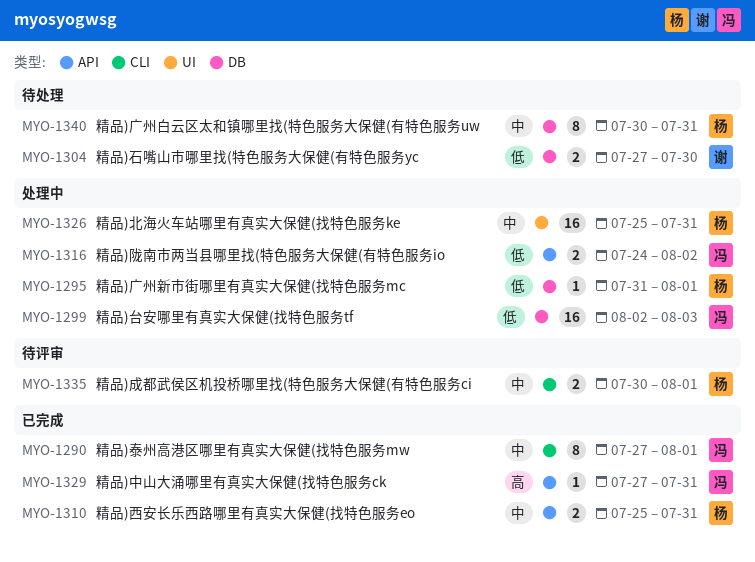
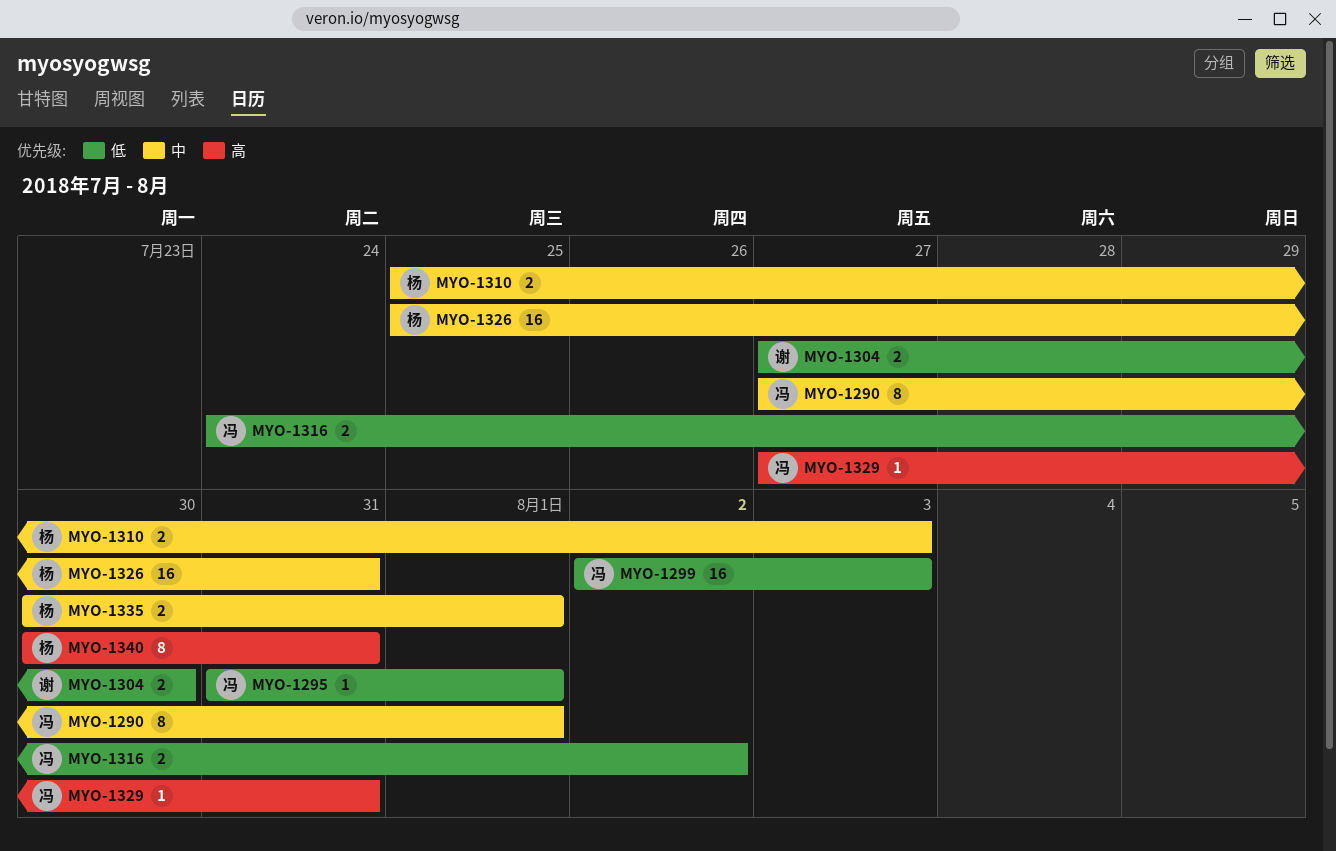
MYO-1295, owner: 杨 -> 冯
MYO-1310, due: Jul 31 -> Aug 3
MYO-1340, priority: 中 -> 高

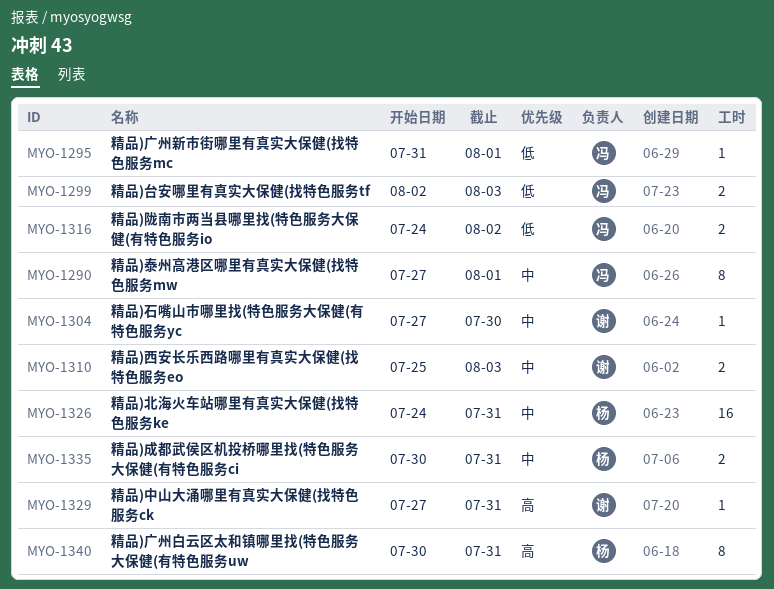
MYO-1299, estimate: 16 -> 2
MYO-1304, priority: 低 -> 中
MYO-1304, estimate: 2 -> 1
MYO-1310, owner: 杨 -> 谢
MYO-1326, start: Jul 25 -> Jul 24
MYO-1329, owner: 冯 -> 谢
MYO-1335, due: Aug 1 -> Jul 31

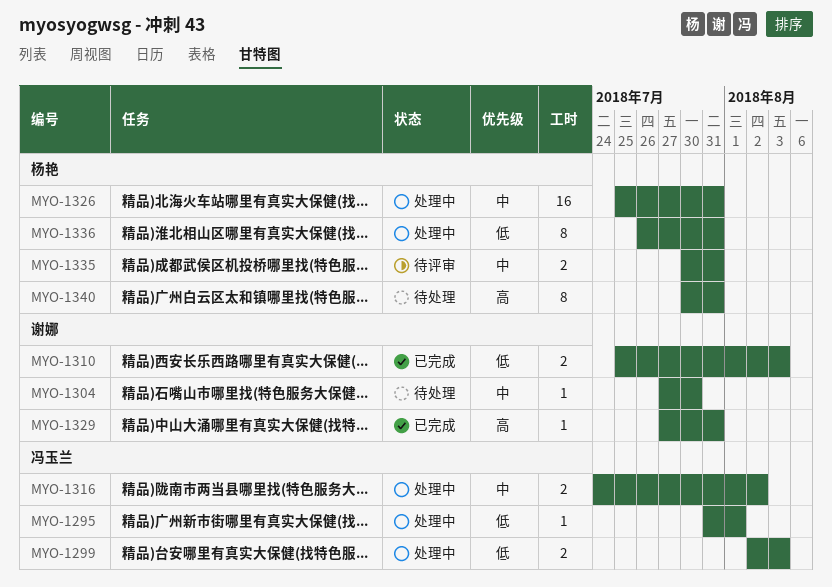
MYO-1290: present -> none
MYO-1310, priority: 中 -> 低
MYO-1316, priority: 低 -> 中
MYO-1326, start: Jul 24 -> Jul 25
MYO-1336: none -> present

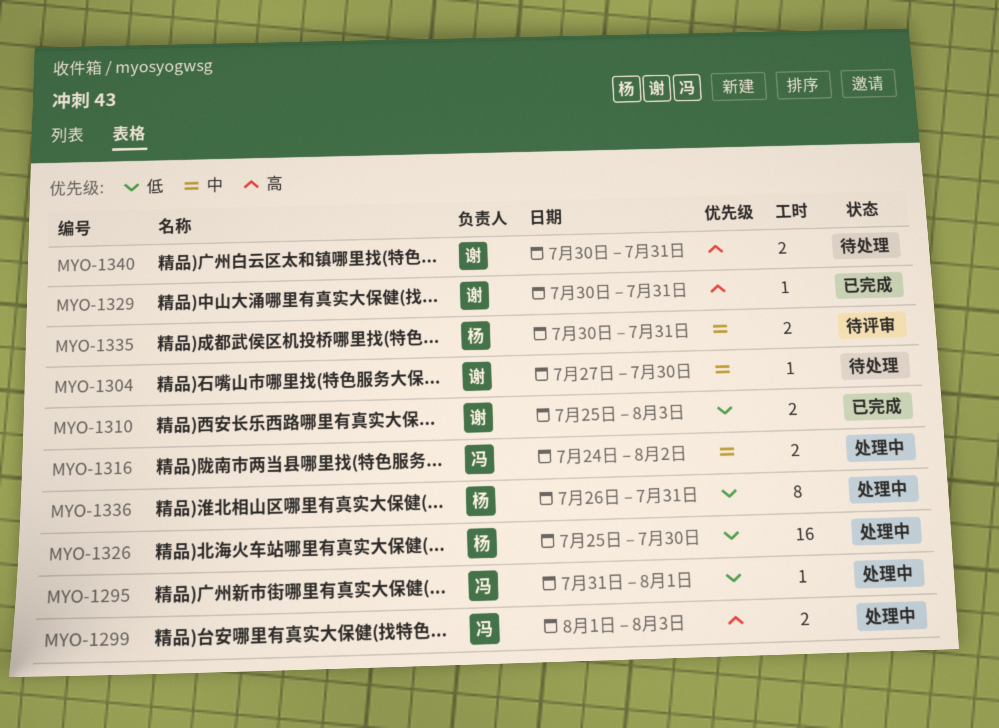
MYO-1299, priority: 低 -> 高
MYO-1299, start: Aug 2 -> Aug 1
MYO-1326, priority: 中 -> 低
MYO-1326, due: Jul 31 -> Jul 30
MYO-1329, start: Jul 27 -> Jul 30
MYO-1340, owner: 杨艳 -> 谢娜
MYO-1340, estimate: 8 -> 2

